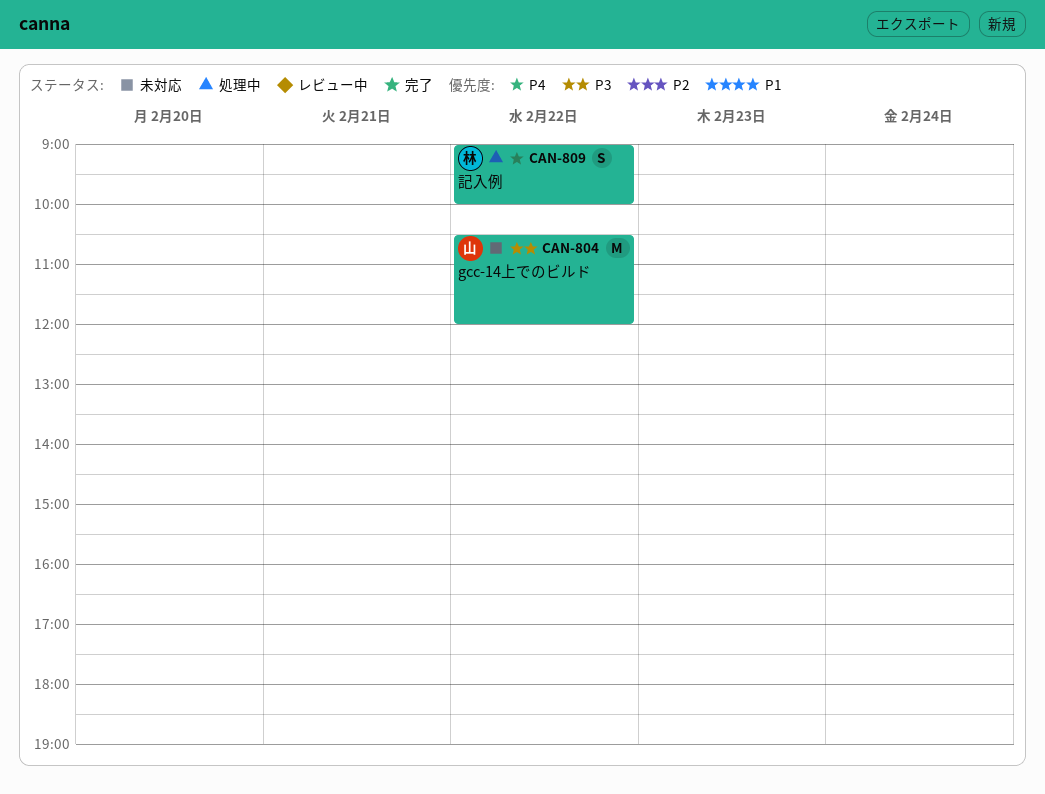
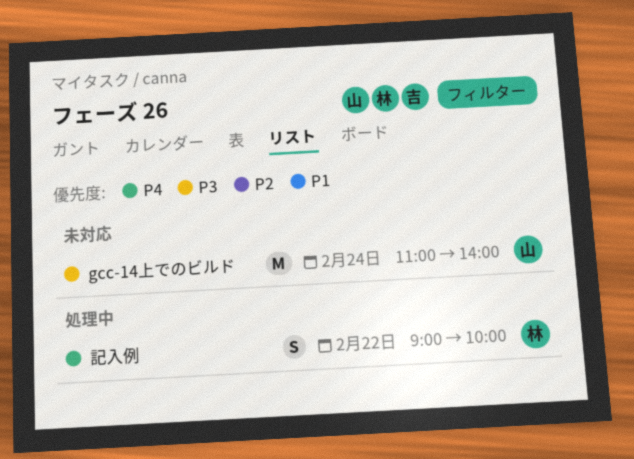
gcc-14上でのビルド, day: Feb 22 -> Feb 24
gcc-14上でのビルド, begins: 10:30 -> 11:00
gcc-14上でのビルド, ends: 12:00 -> 14:00

